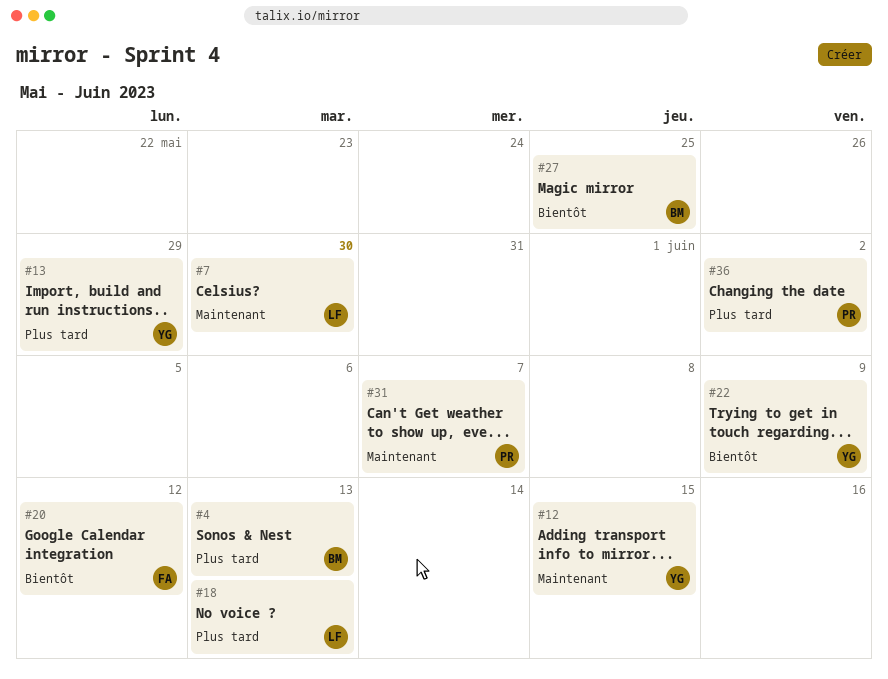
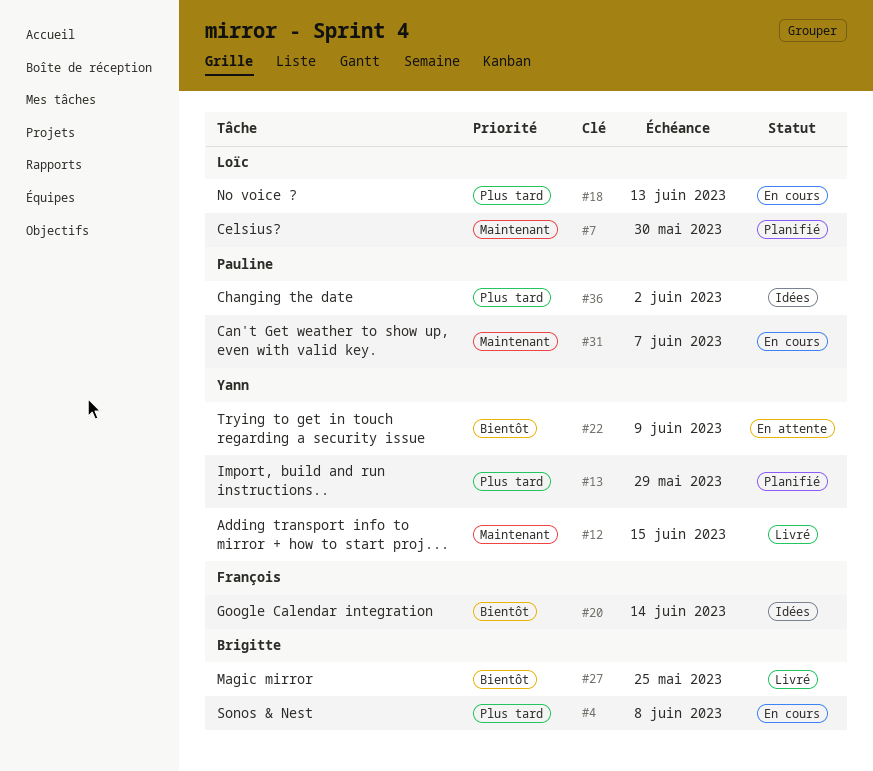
#4, due: Jun 13 -> Jun 8
#20, due: Jun 12 -> Jun 14

